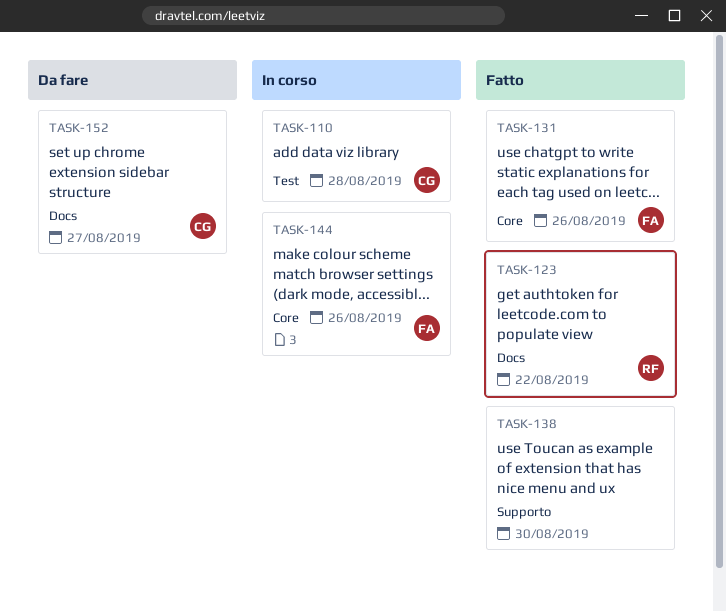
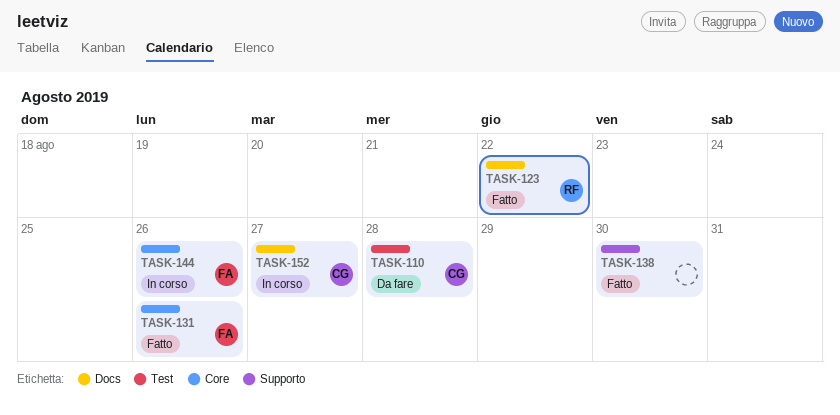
TASK-110, status: In corso -> Da fare
TASK-152, status: Da fare -> In corso

